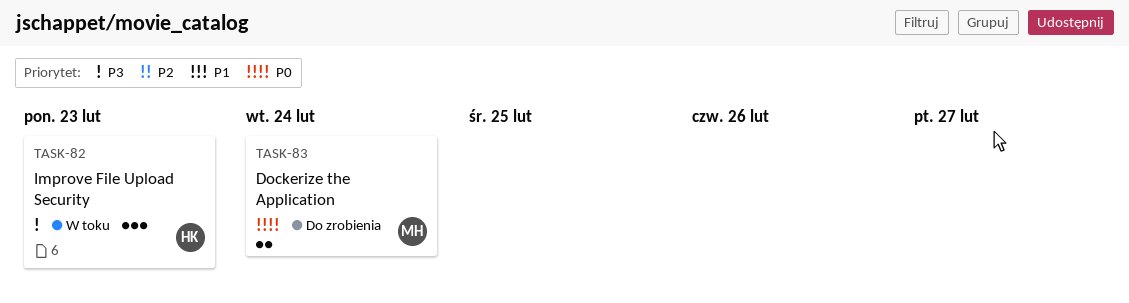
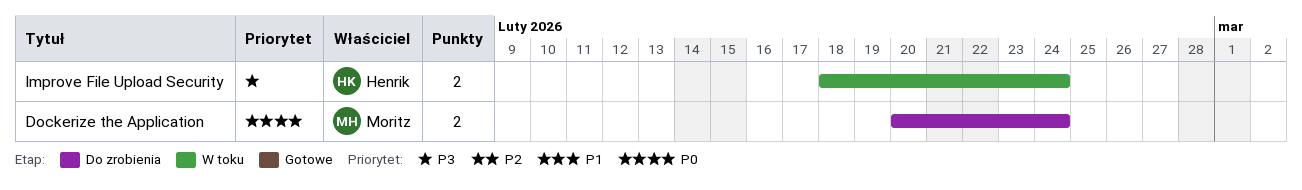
Improve File Upload Security, estimate: 3 -> 2
Improve File Upload Security, due: Feb 23 -> Feb 24

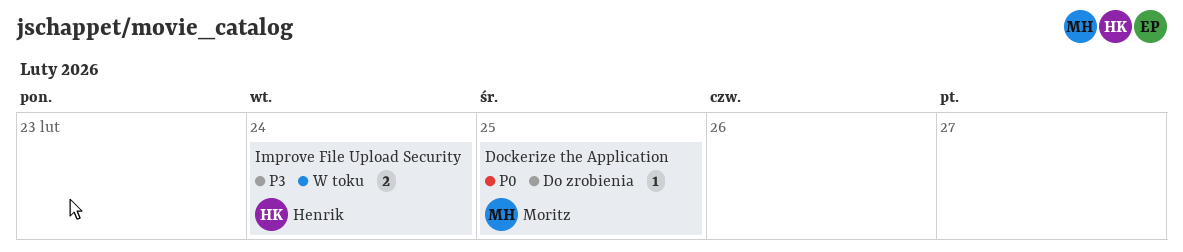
Dockerize the Application, estimate: 2 -> 1
Dockerize the Application, due: Feb 24 -> Feb 25

